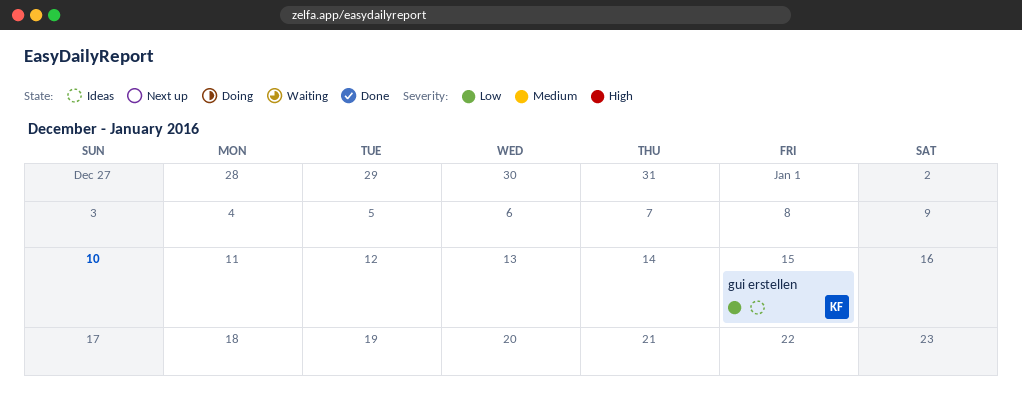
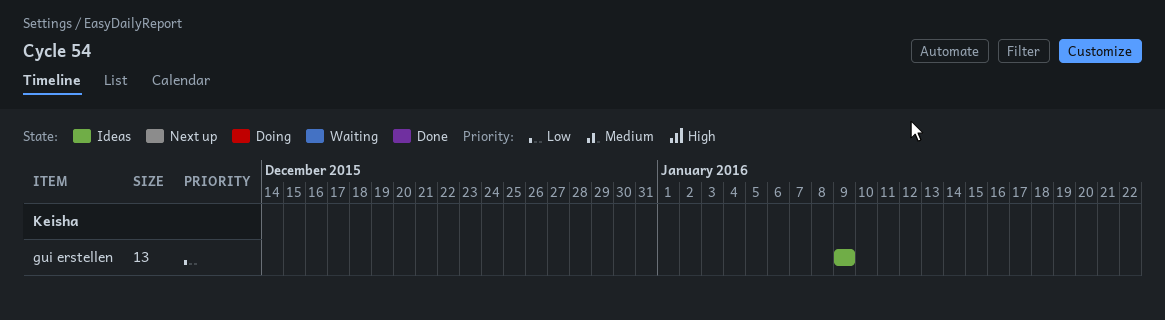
gui erstellen, due: Jan 15 -> Jan 9

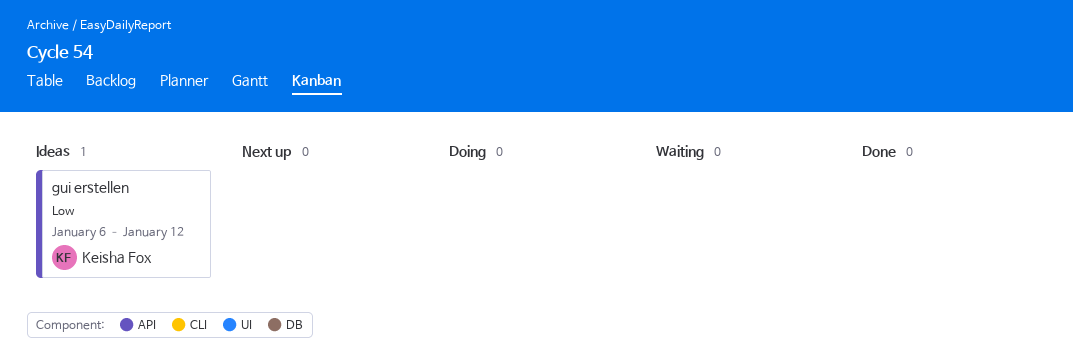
gui erstellen, start: Jan 9 -> Jan 6
gui erstellen, due: Jan 9 -> Jan 12

